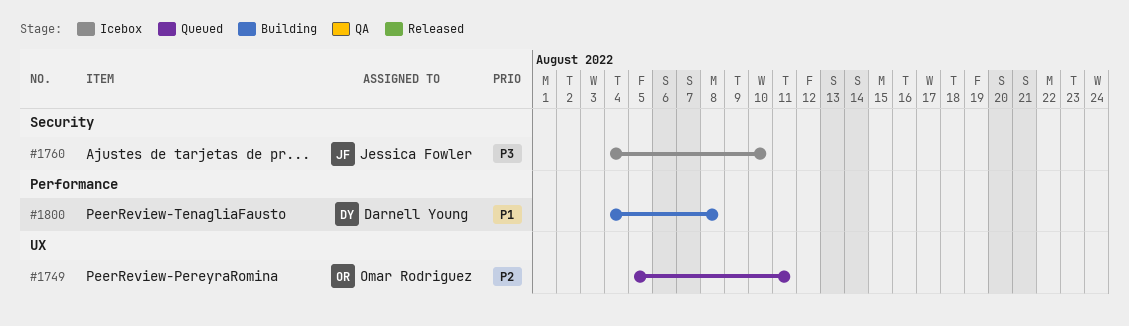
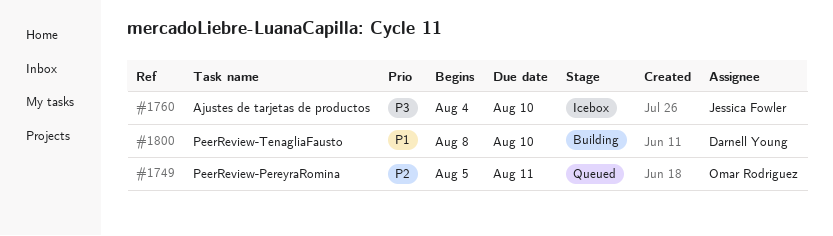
#1800, start: Aug 4 -> Aug 8
#1800, due: Aug 8 -> Aug 10

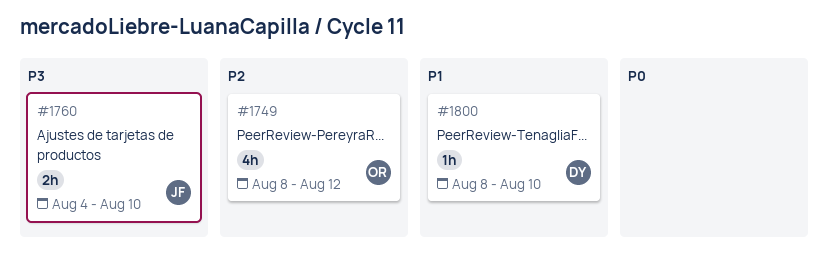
#1749, start: Aug 5 -> Aug 8
#1749, due: Aug 11 -> Aug 12

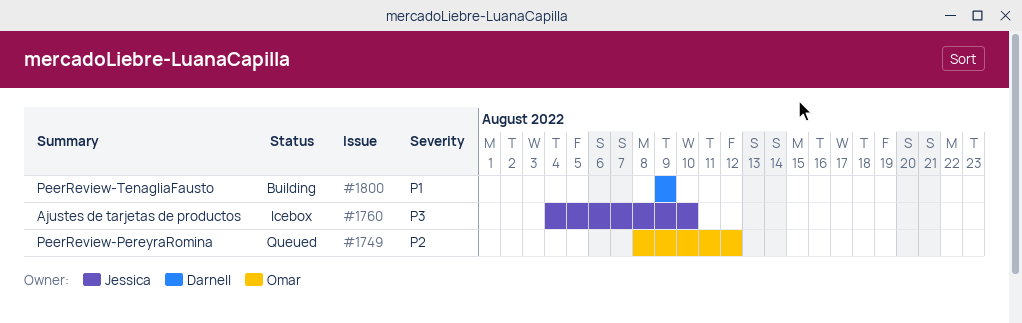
#1800, start: Aug 8 -> Aug 9
#1800, due: Aug 10 -> Aug 9

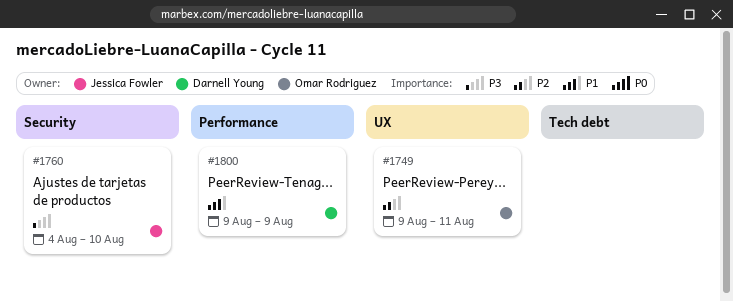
#1749, start: Aug 8 -> Aug 9
#1749, due: Aug 12 -> Aug 11

